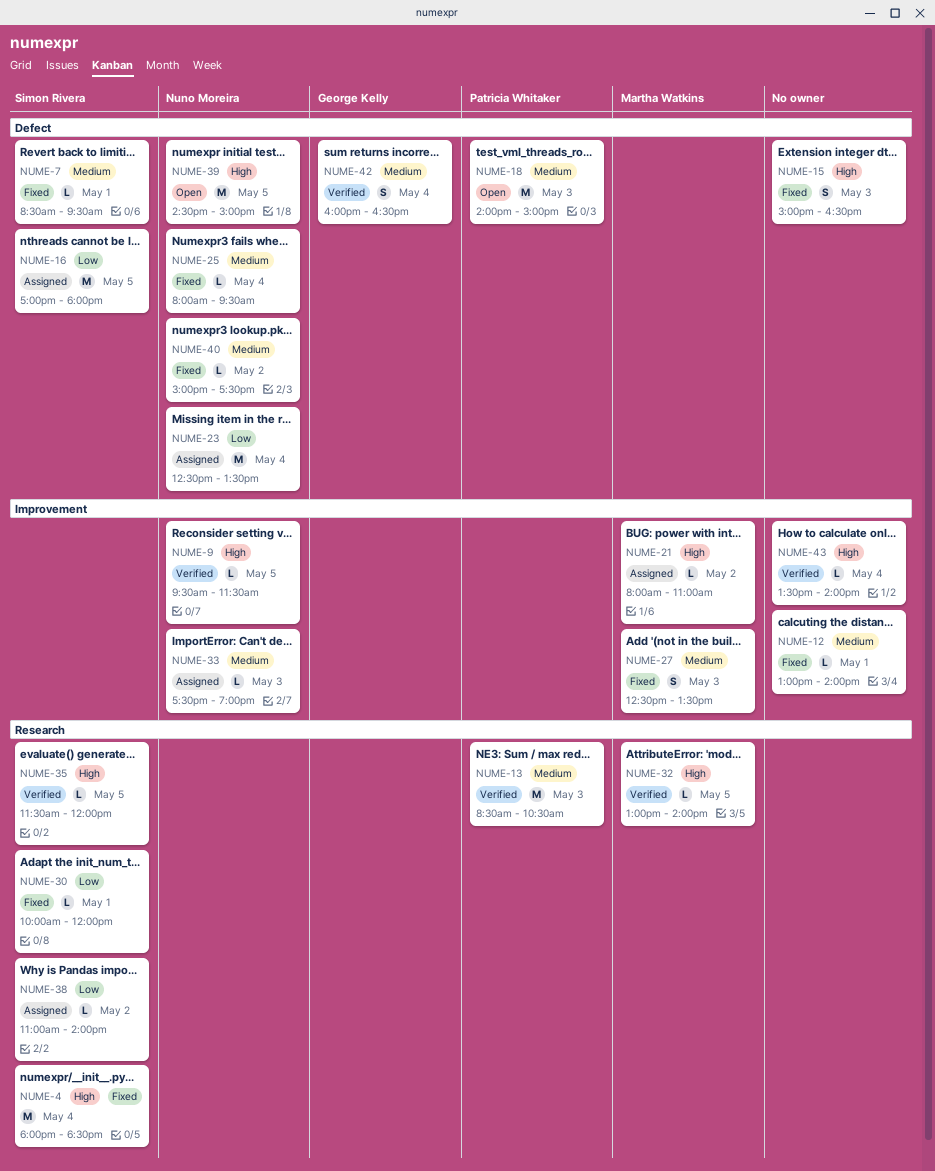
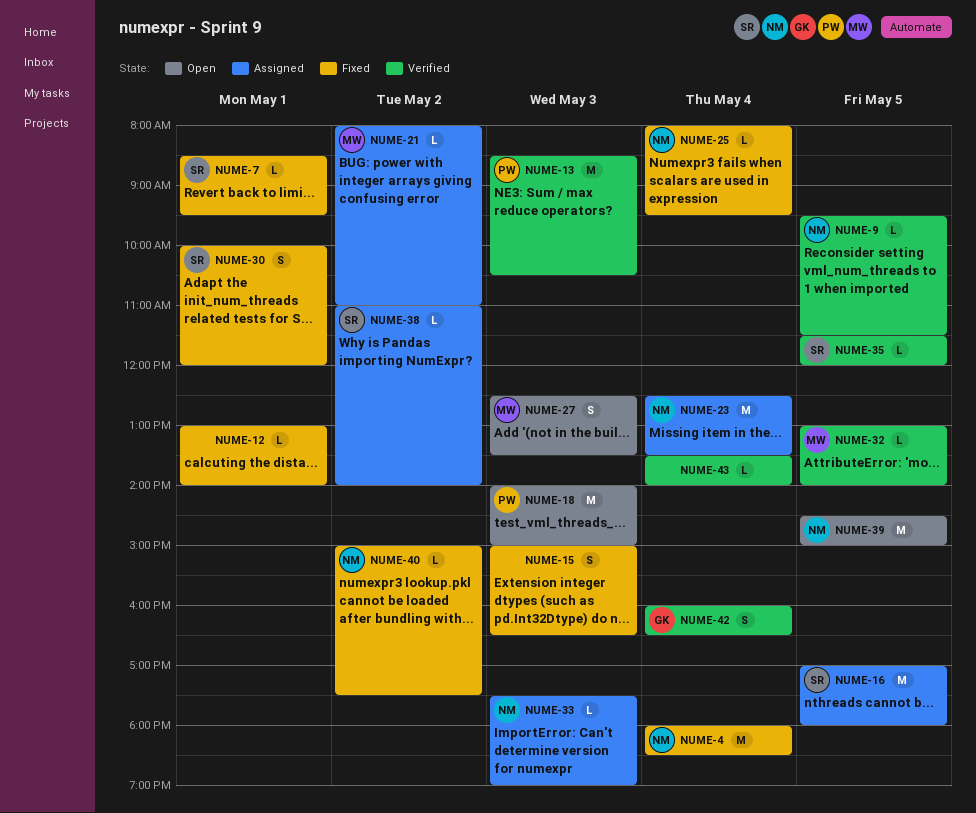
NUME-4, owner: Simon Rivera -> Nuno Moreira
NUME-27, status: Fixed -> Open
NUME-30, estimate: L -> S

